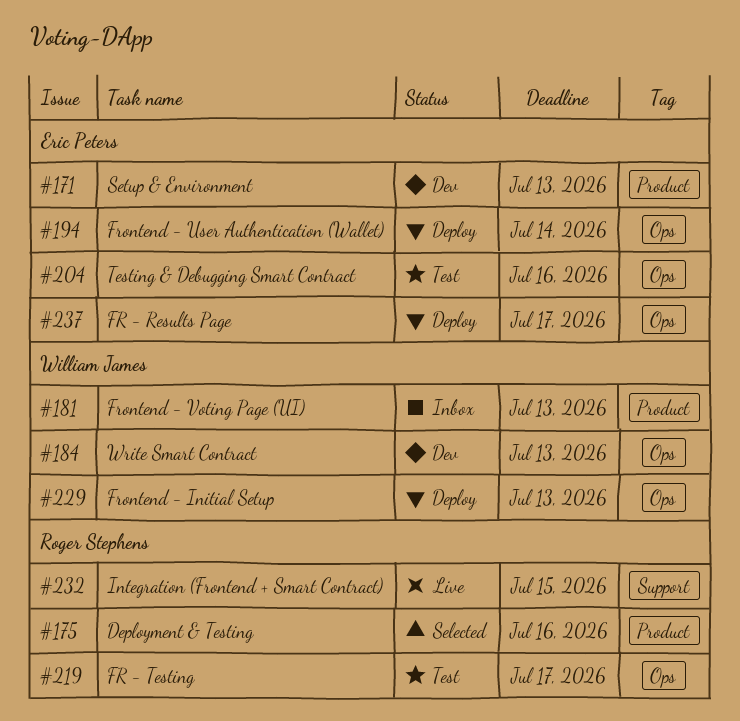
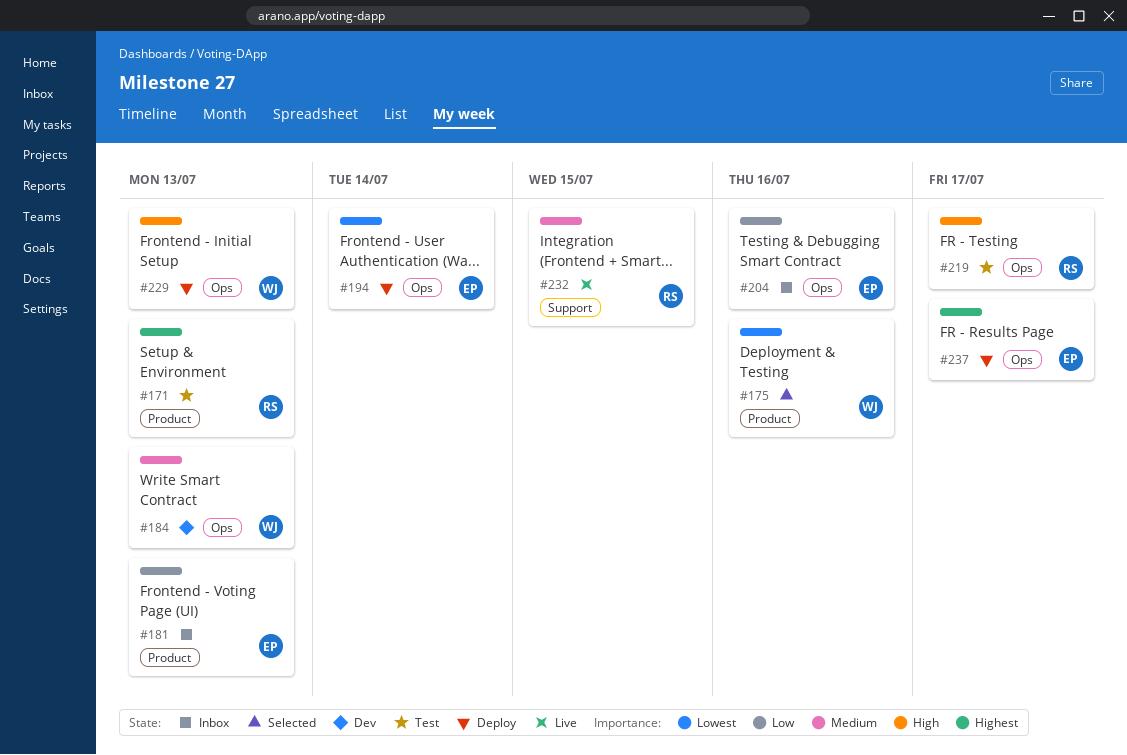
#171, status: Dev -> Test
#171, owner: Eric Peters -> Roger Stephens
#175, owner: Roger Stephens -> William James
#181, owner: William James -> Eric Peters
#204, status: Test -> Inbox

